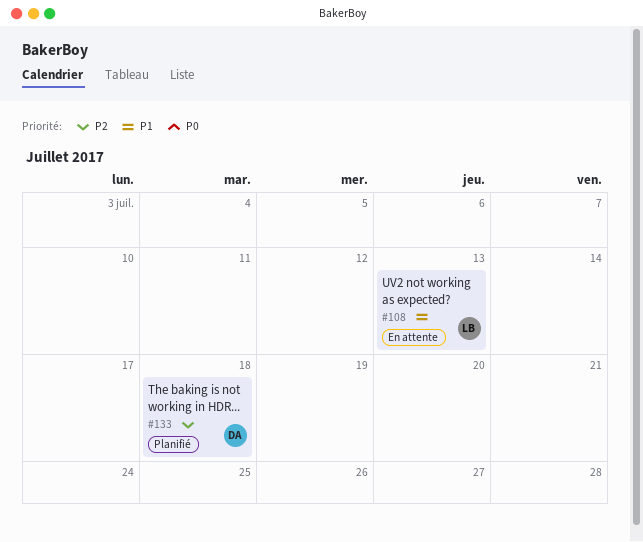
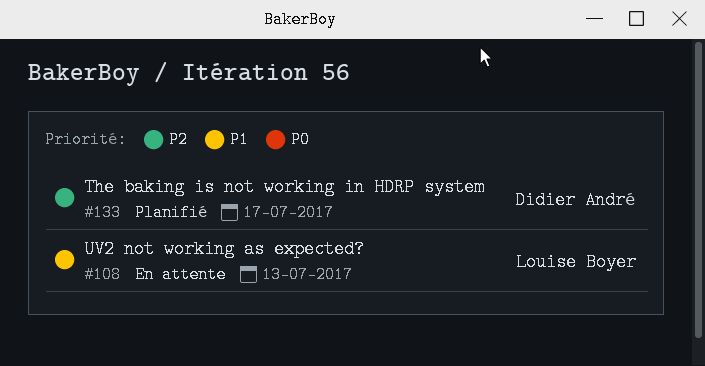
#133, due: Jul 18 -> Jul 17

